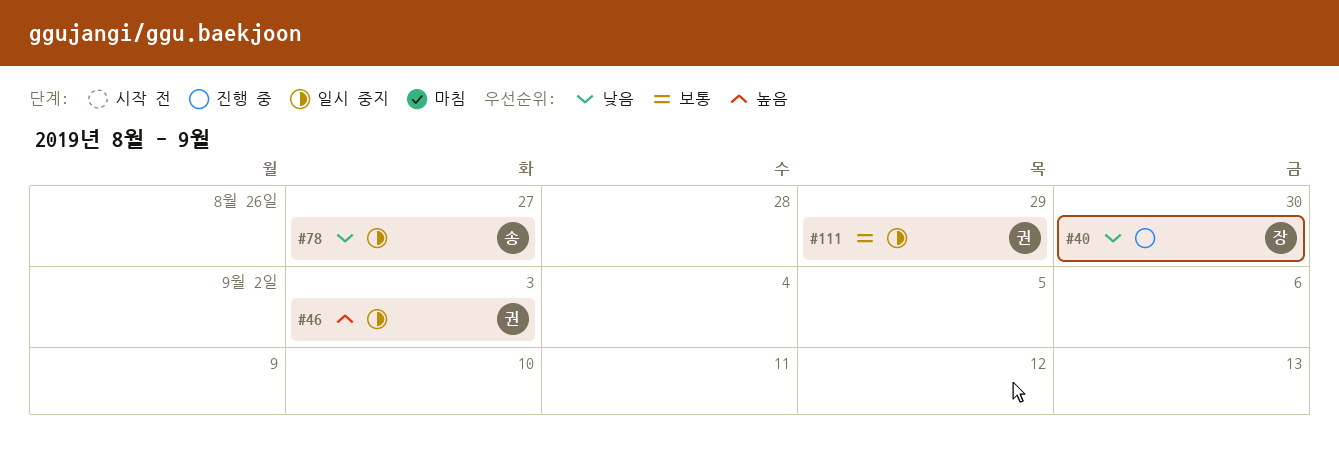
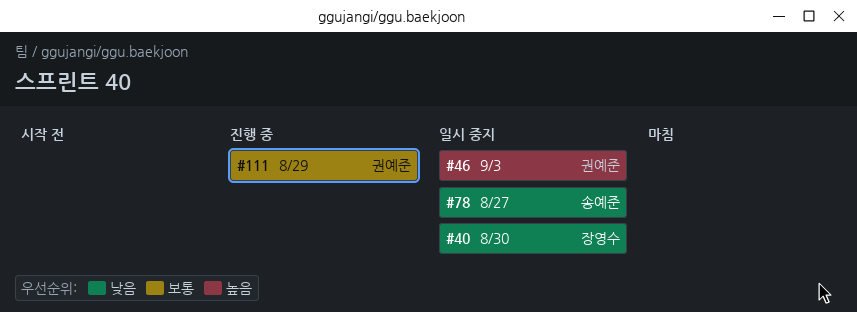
#40, status: 진행 중 -> 일시 중지
#111, status: 일시 중지 -> 진행 중

